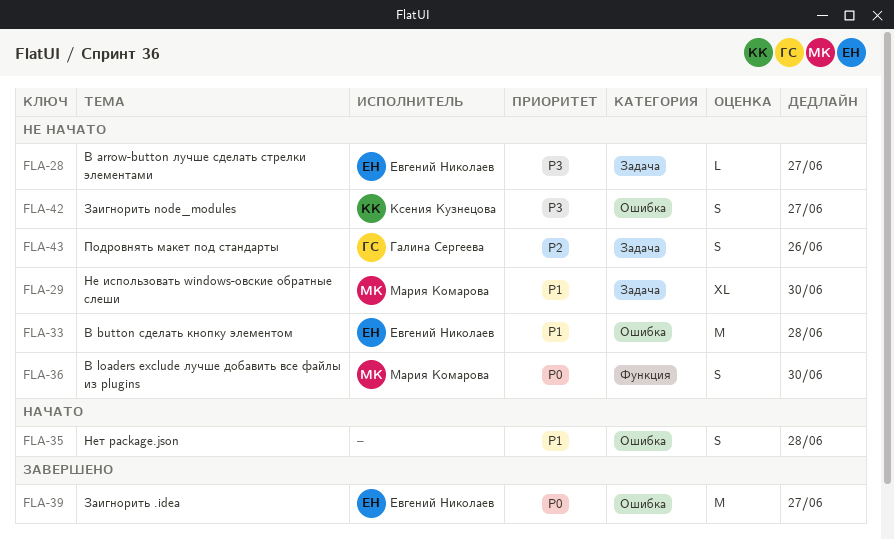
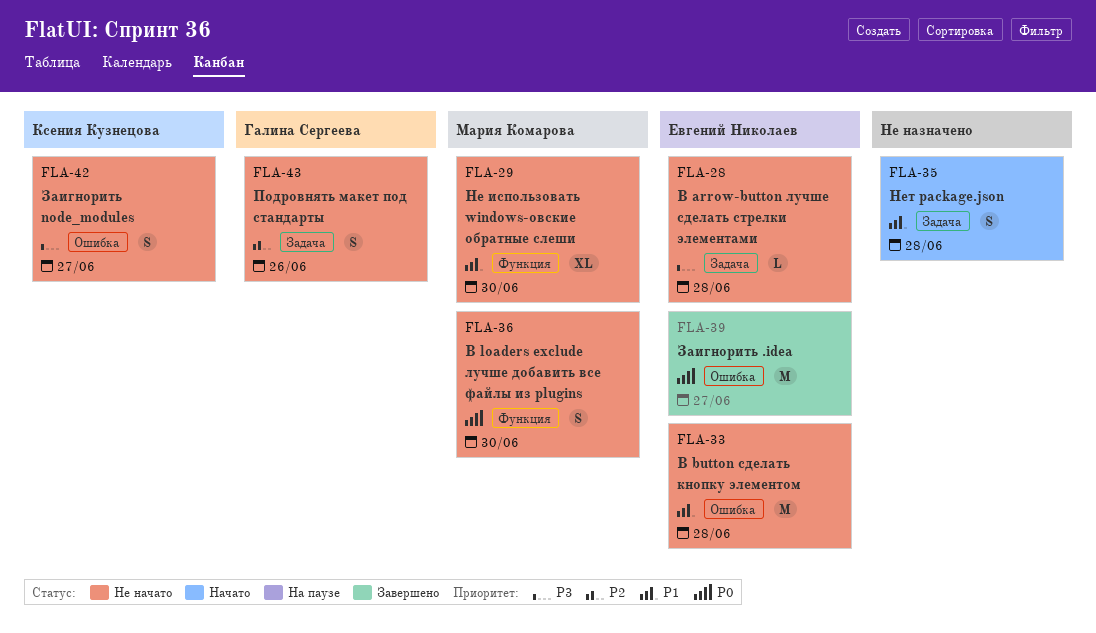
FLA-28, due: Jun 27 -> Jun 28
FLA-29, label: Задача -> Функция
FLA-35, label: Ошибка -> Задача

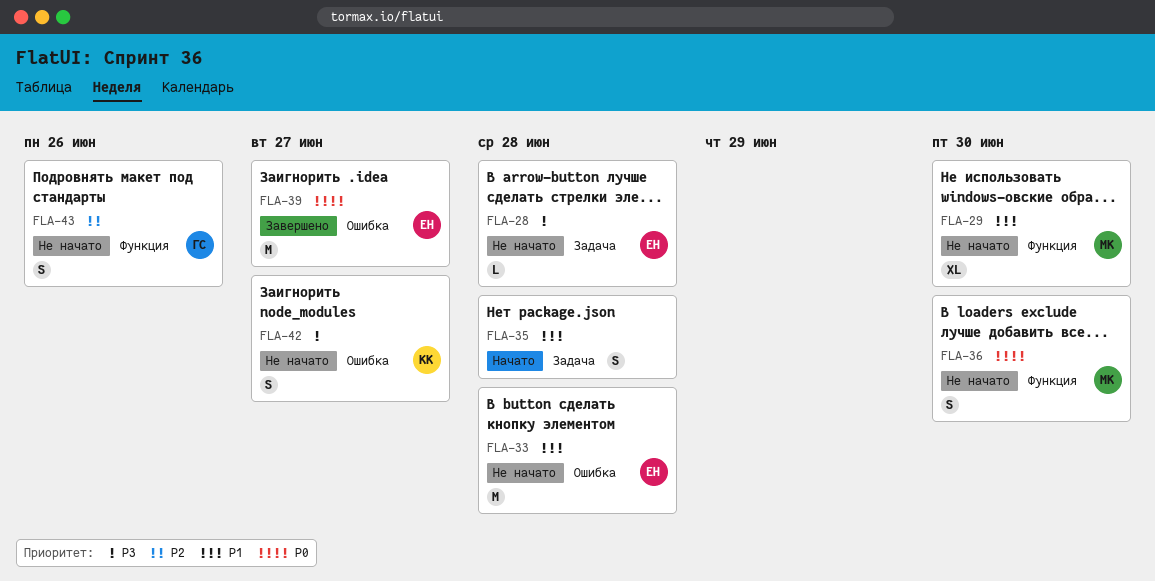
FLA-43, label: Задача -> Функция

